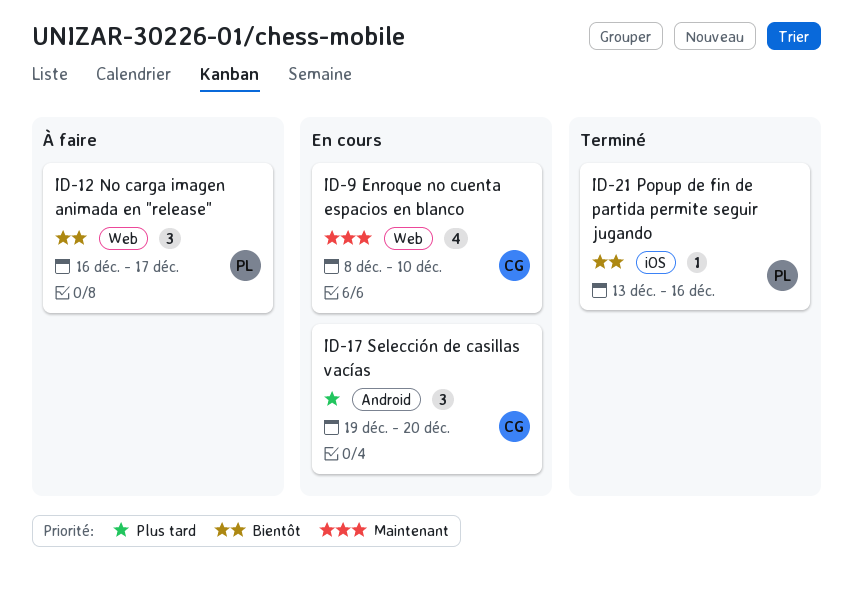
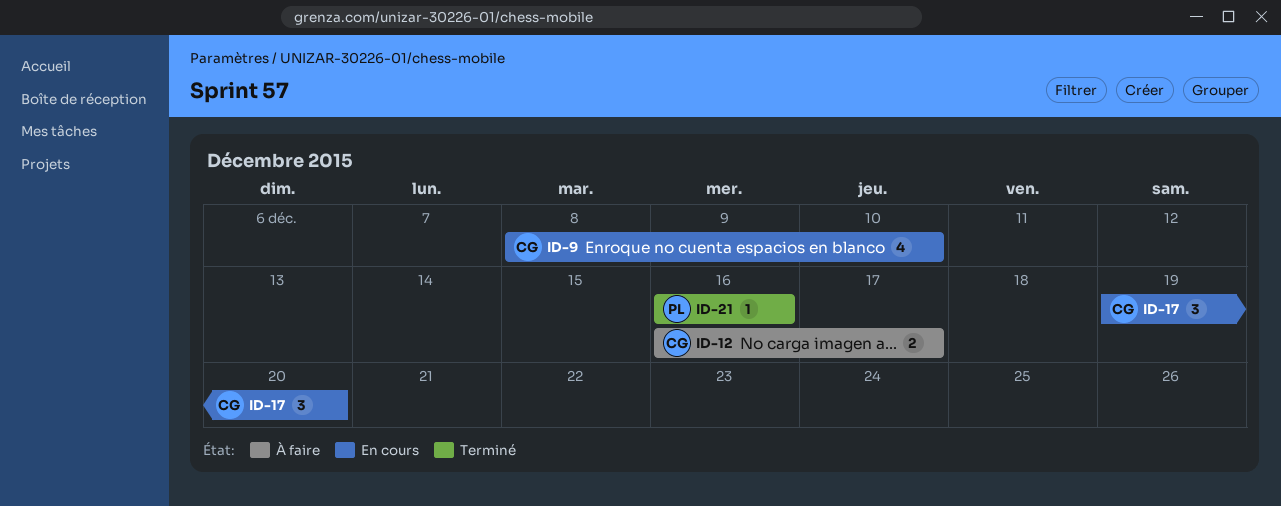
ID-12, owner: PL -> CG
ID-12, estimate: 3 -> 2
ID-21, start: Dec 13 -> Dec 16

